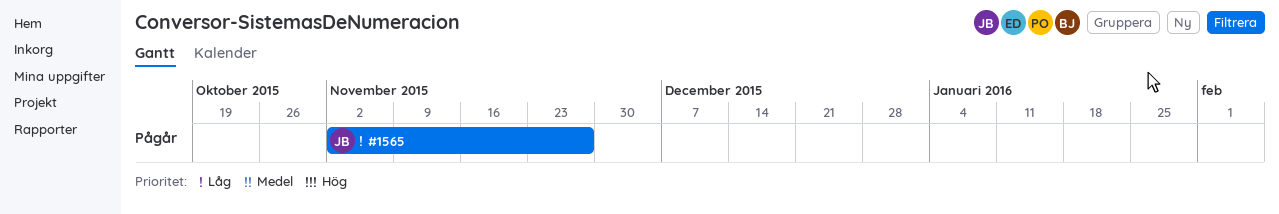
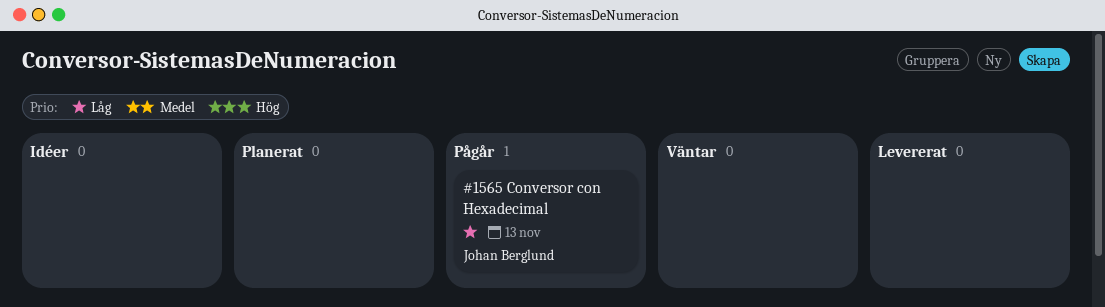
#1565, due: Nov 27 -> Nov 13

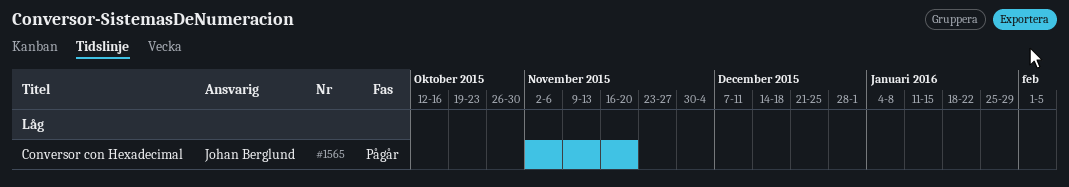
#1565, due: Nov 13 -> Nov 20

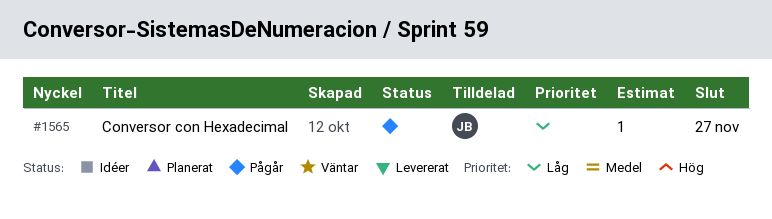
#1565, due: Nov 20 -> Nov 27

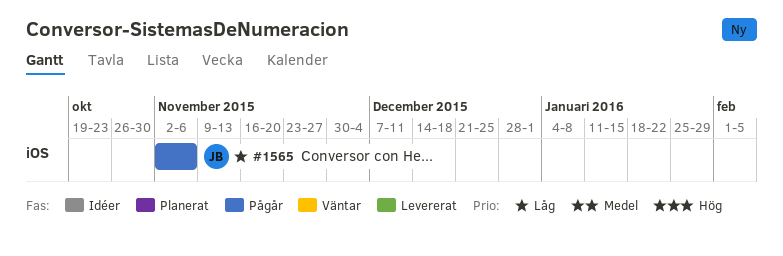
#1565, due: Nov 27 -> Nov 6

